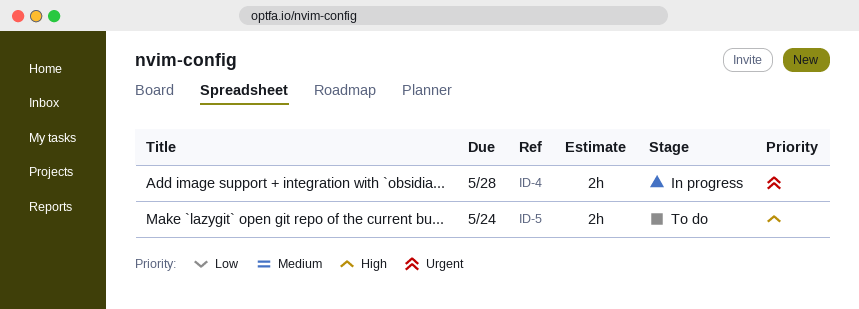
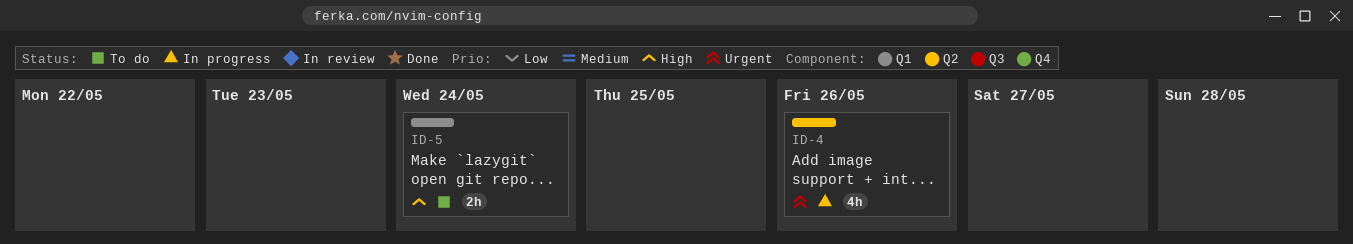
ID-4, estimate: 2h -> 4h
ID-4, due: May 28 -> May 26

